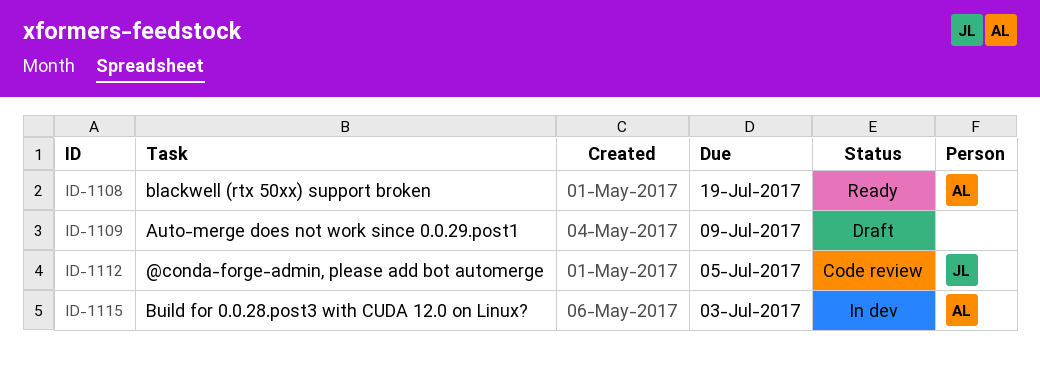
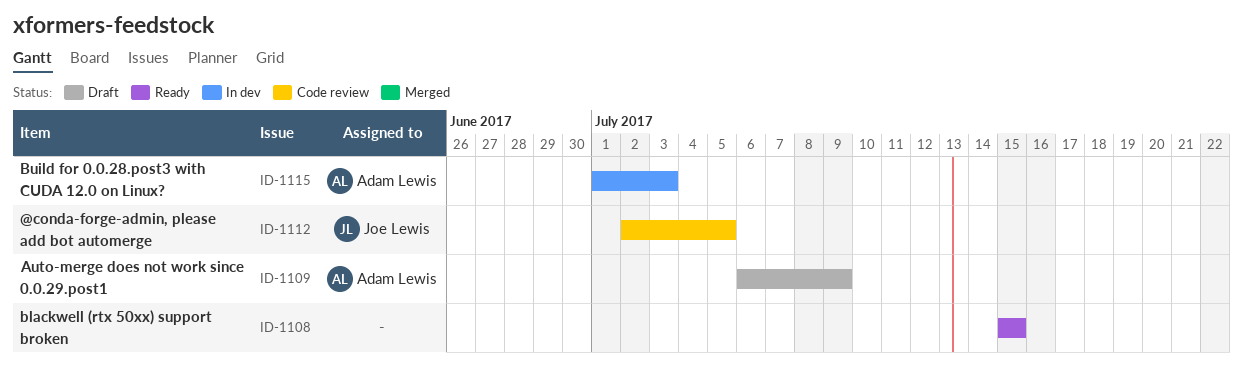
ID-1108, owner: Adam Lewis -> none
ID-1108, due: Jul 19 -> Jul 15
ID-1109, owner: none -> Adam Lewis

